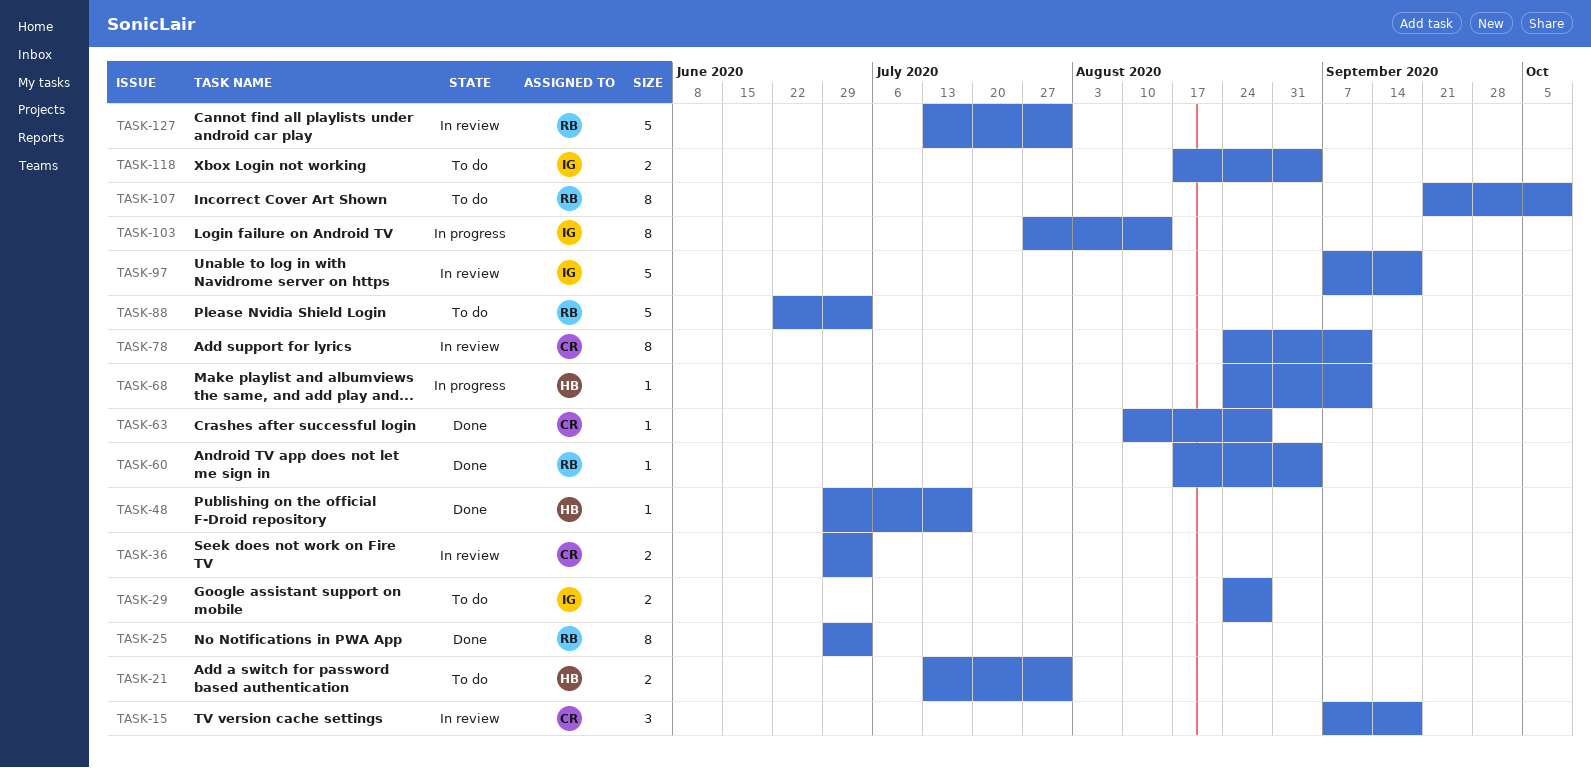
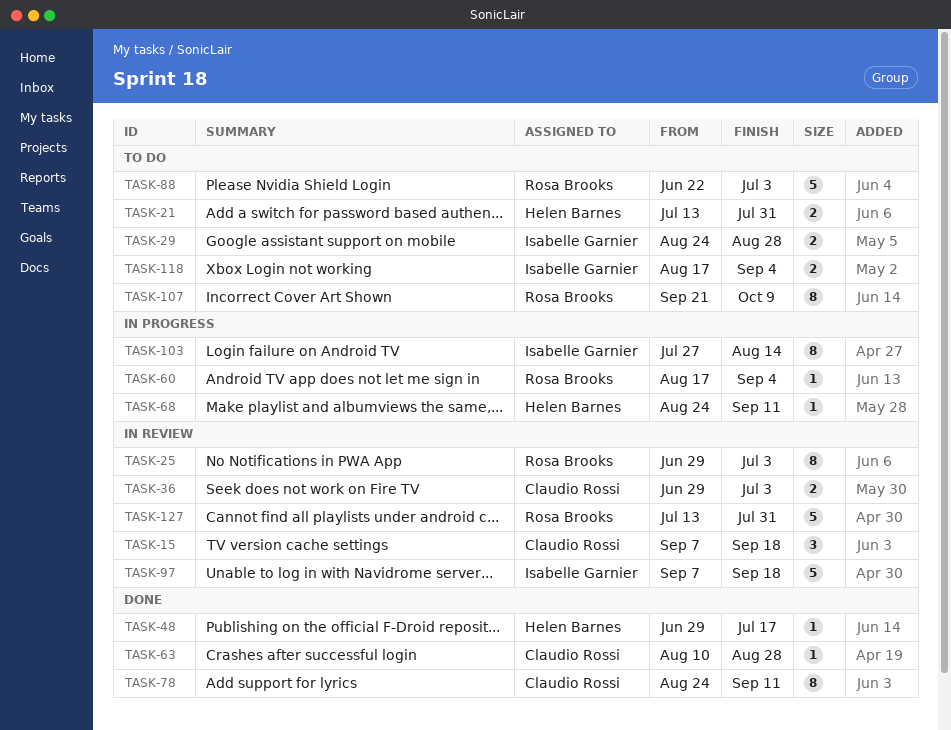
TASK-25, status: Done -> In review
TASK-60, status: Done -> In progress
TASK-78, status: In review -> Done

